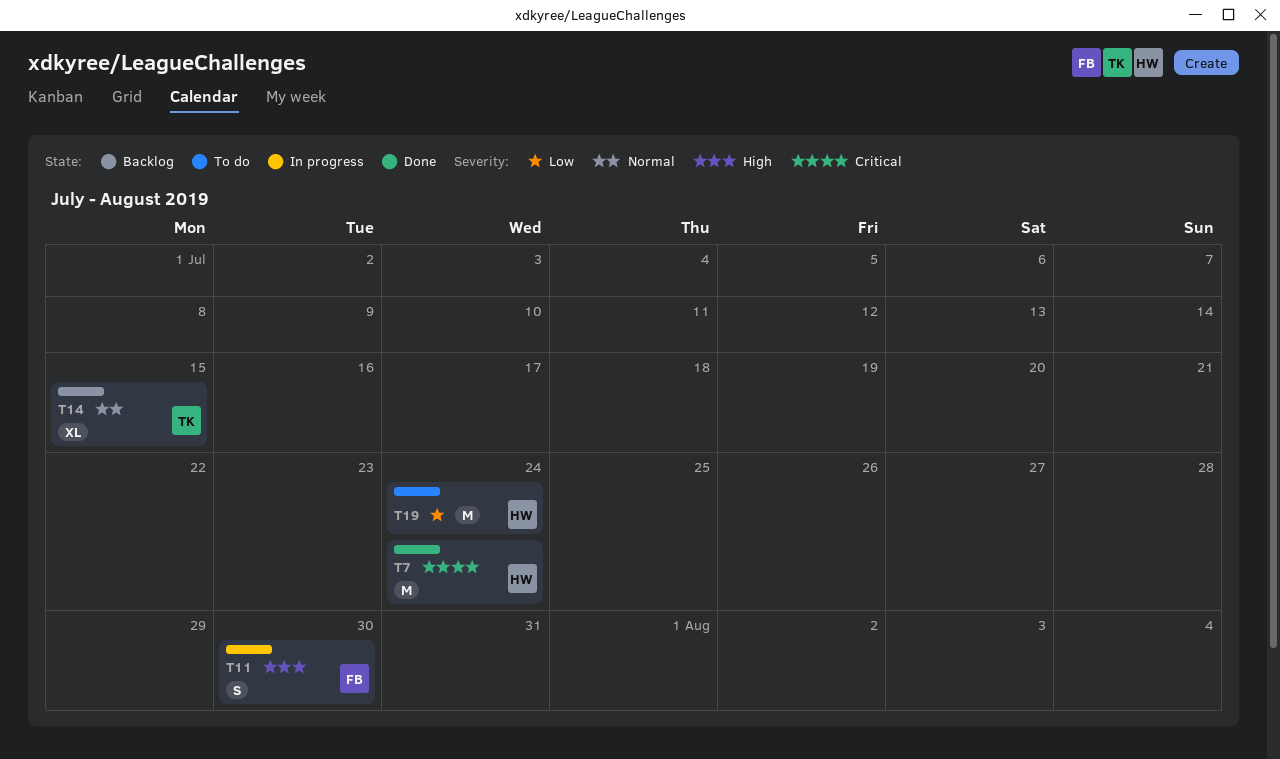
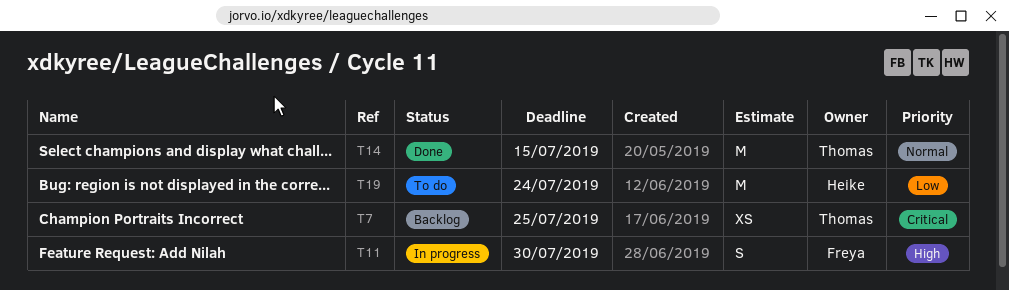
T7, status: Done -> Backlog
T7, owner: Heike -> Thomas
T7, estimate: M -> XS
T7, due: Jul 24 -> Jul 25
T14, status: Backlog -> Done
T14, estimate: XL -> M

